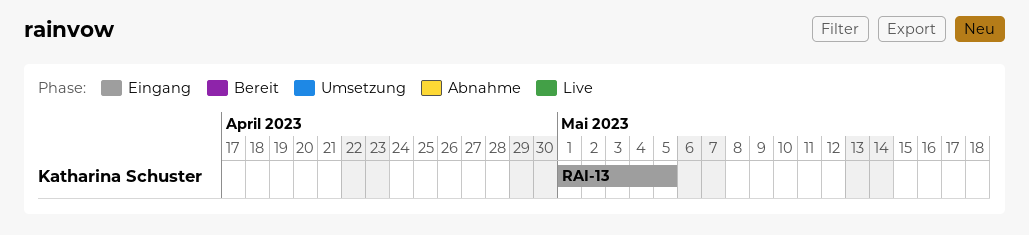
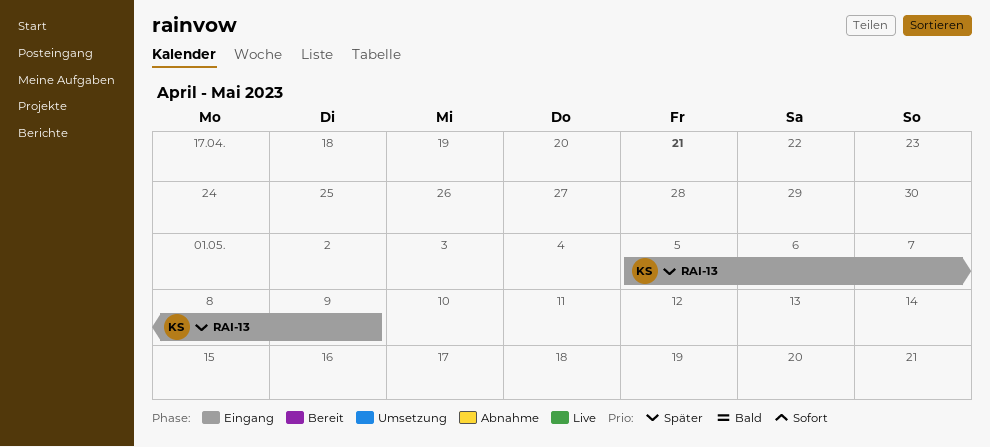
RAI-13, start: May 1 -> May 5
RAI-13, due: May 5 -> May 9

